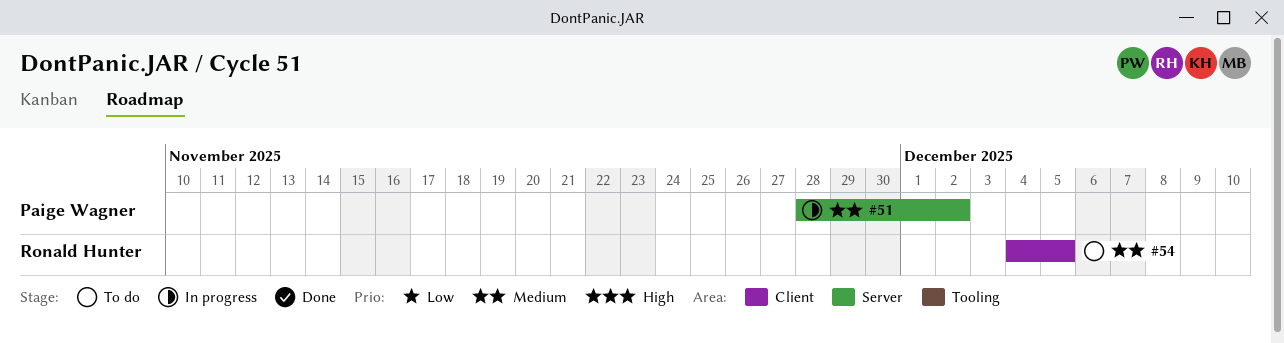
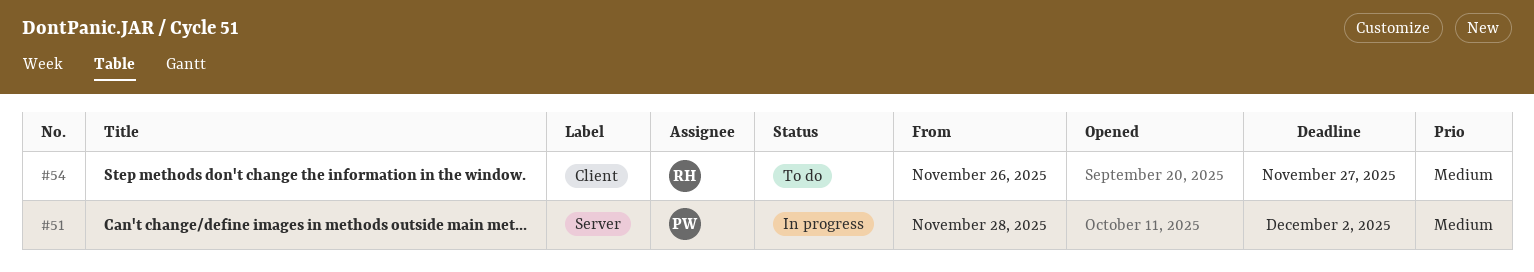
#54, start: Dec 4 -> Nov 26
#54, due: Dec 5 -> Nov 27

